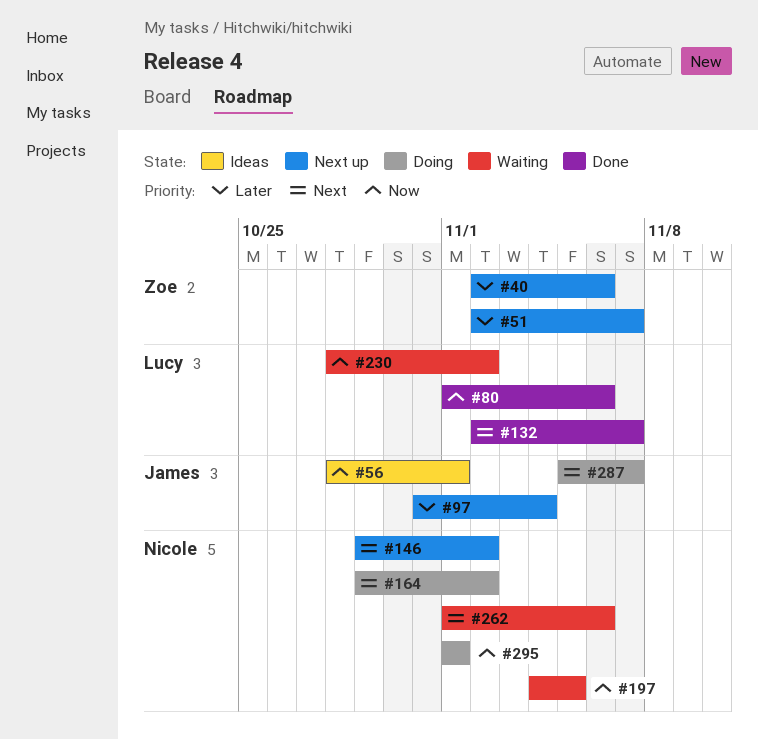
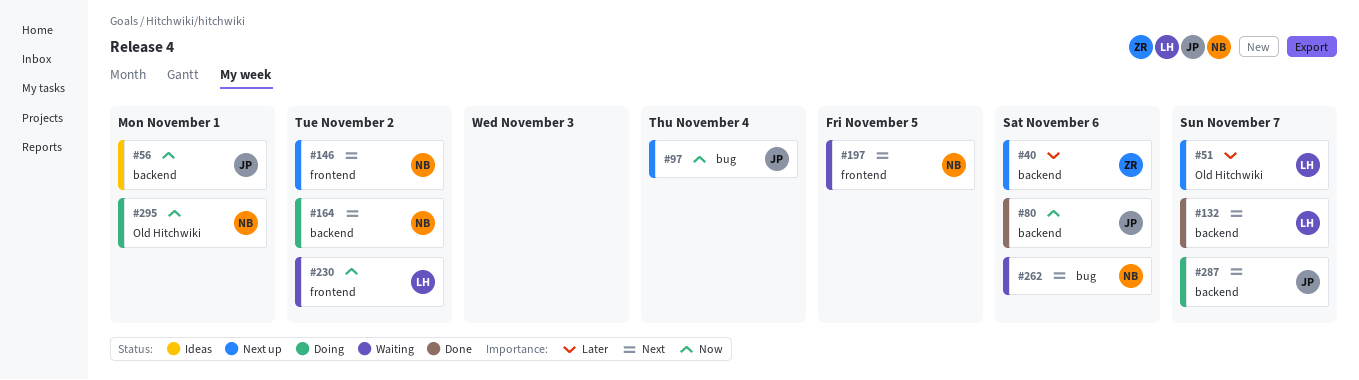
#51, owner: Zoe -> Lucy
#80, owner: Lucy -> James
#97, priority: Later -> Now
#197, priority: Now -> Next

